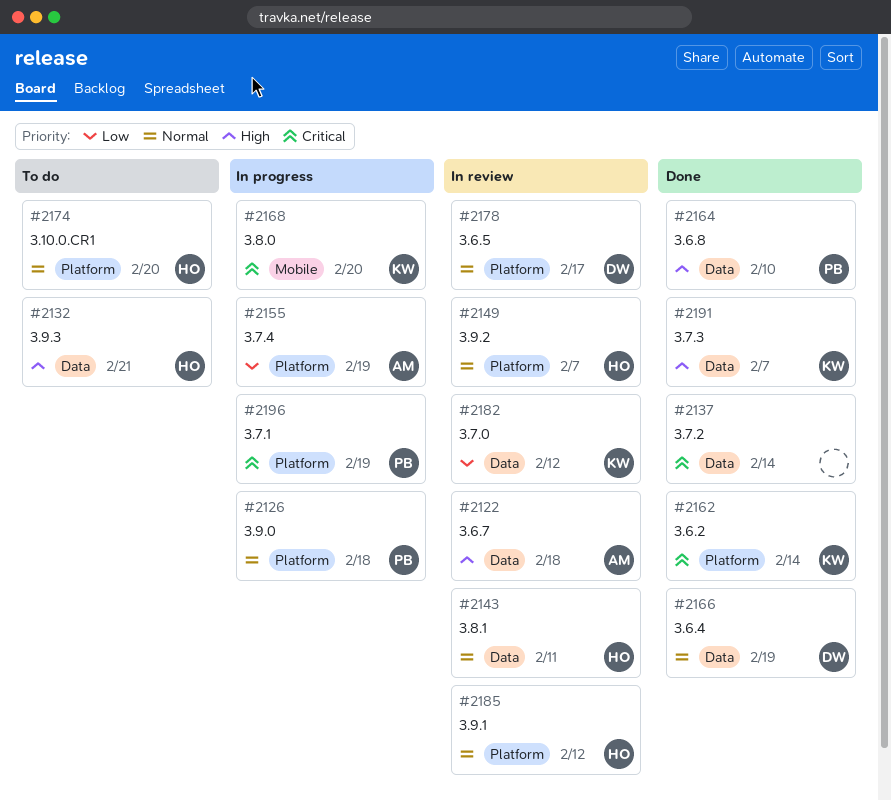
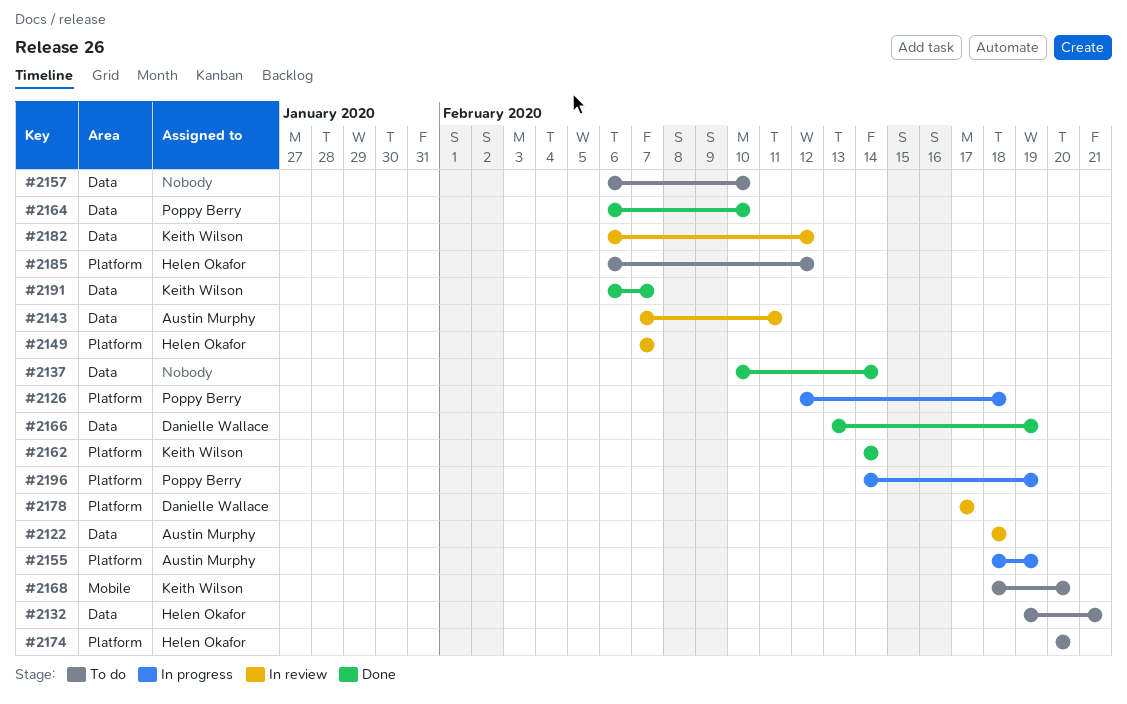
#2143, owner: Helen Okafor -> Austin Murphy
#2157: none -> present
#2168, status: In progress -> To do
#2185, status: In review -> To do

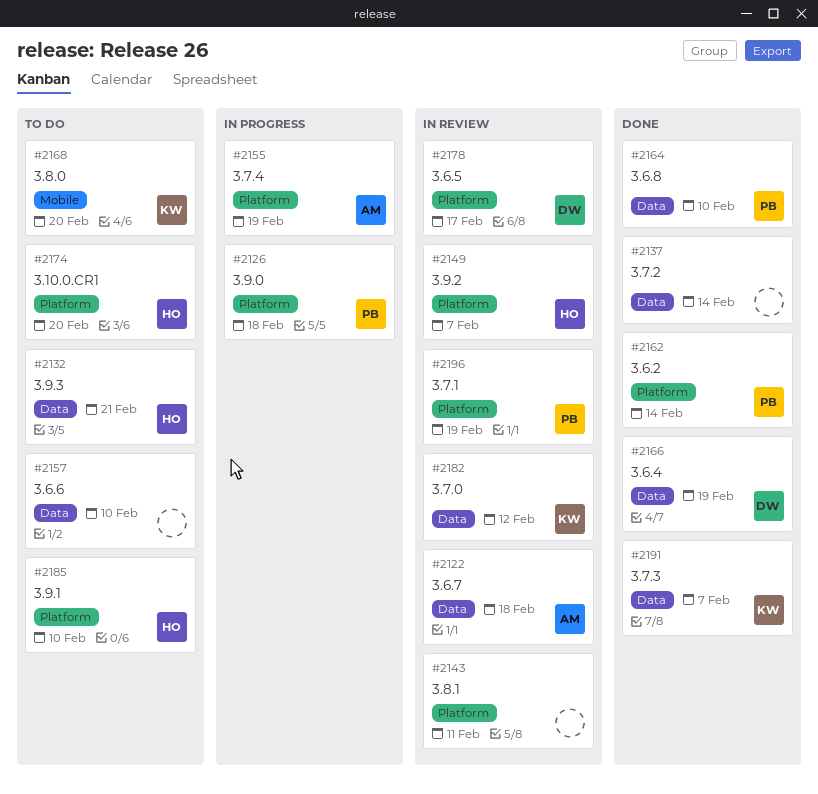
#2143, owner: Austin Murphy -> none
#2143, label: Data -> Platform
#2162, owner: Keith Wilson -> Poppy Berry
#2185, due: Feb 12 -> Feb 10
#2196, status: In progress -> In review

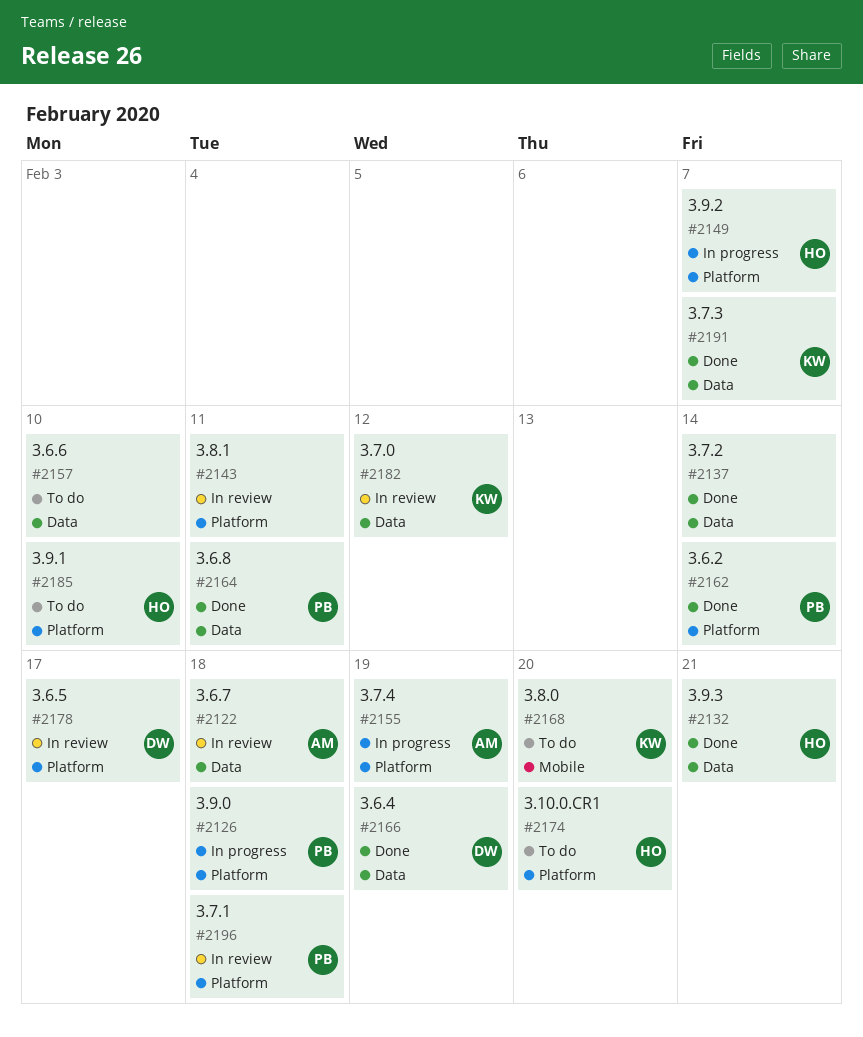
#2132, status: To do -> Done
#2149, status: In review -> In progress
#2164, due: Feb 10 -> Feb 11
#2196, due: Feb 19 -> Feb 18

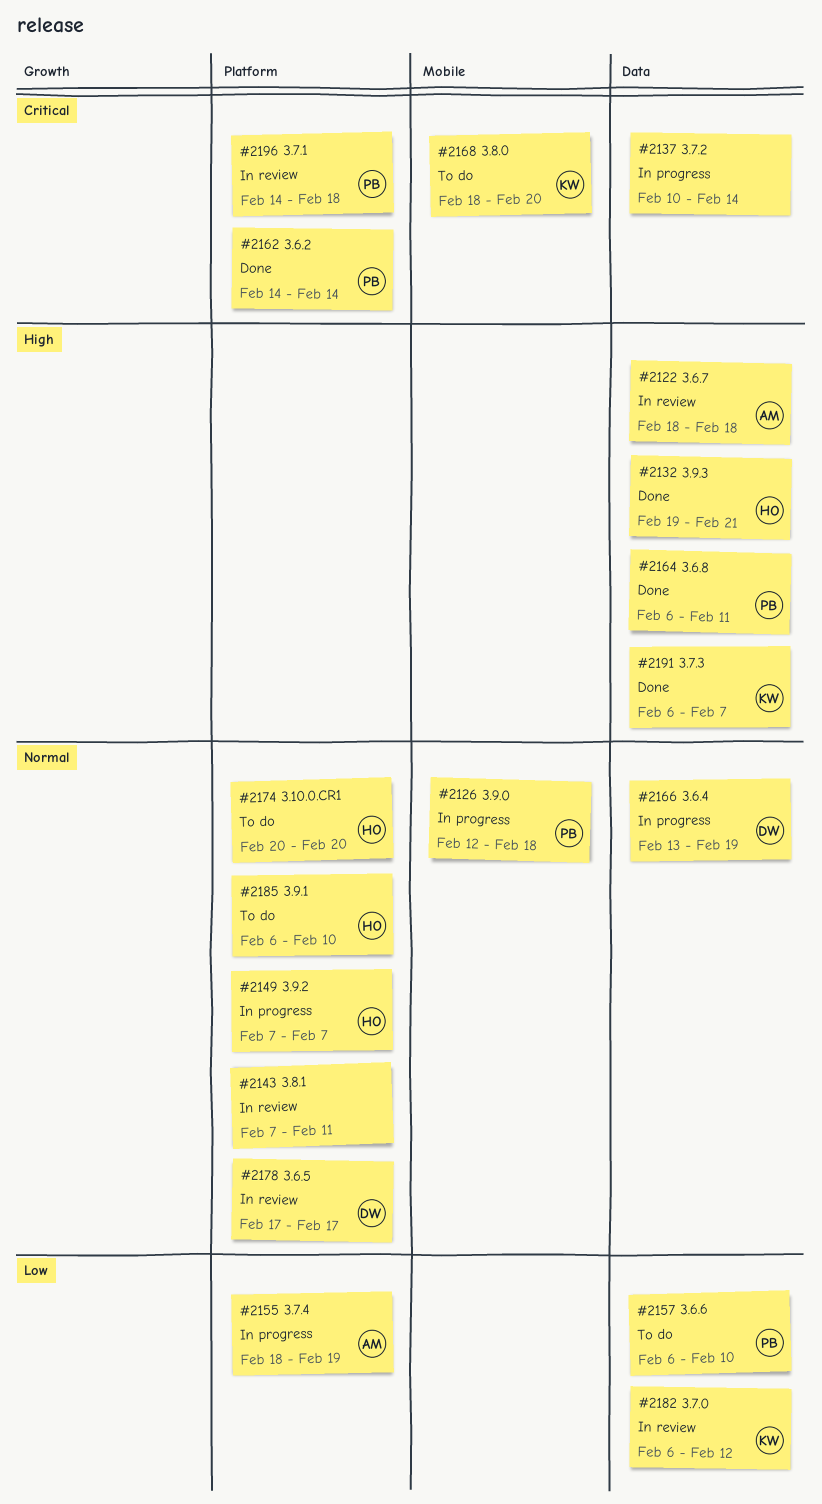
#2126, label: Platform -> Mobile
#2137, status: Done -> In progress
#2157, owner: none -> PB
#2166, status: Done -> In progress

